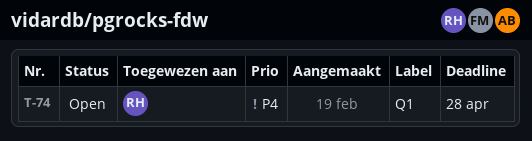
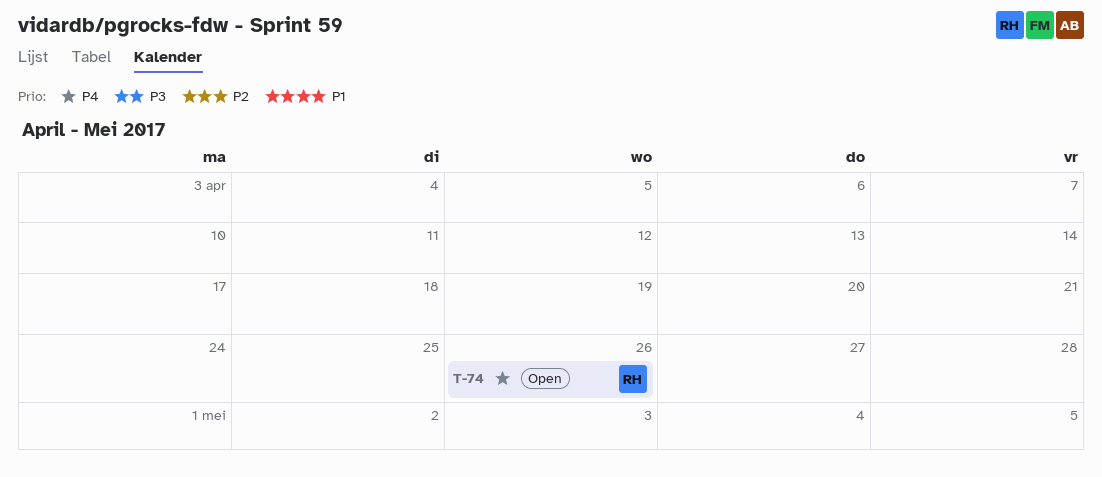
T-74, due: Apr 28 -> Apr 26

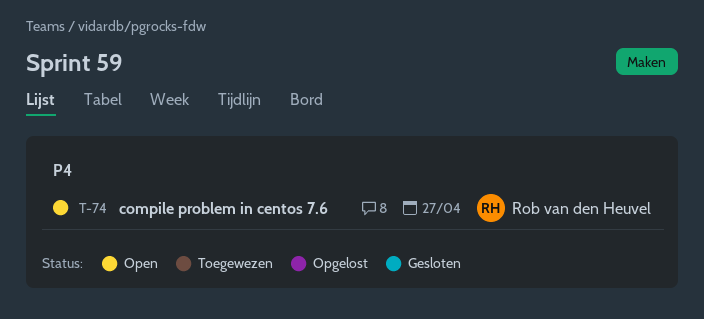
T-74, due: Apr 26 -> Apr 27

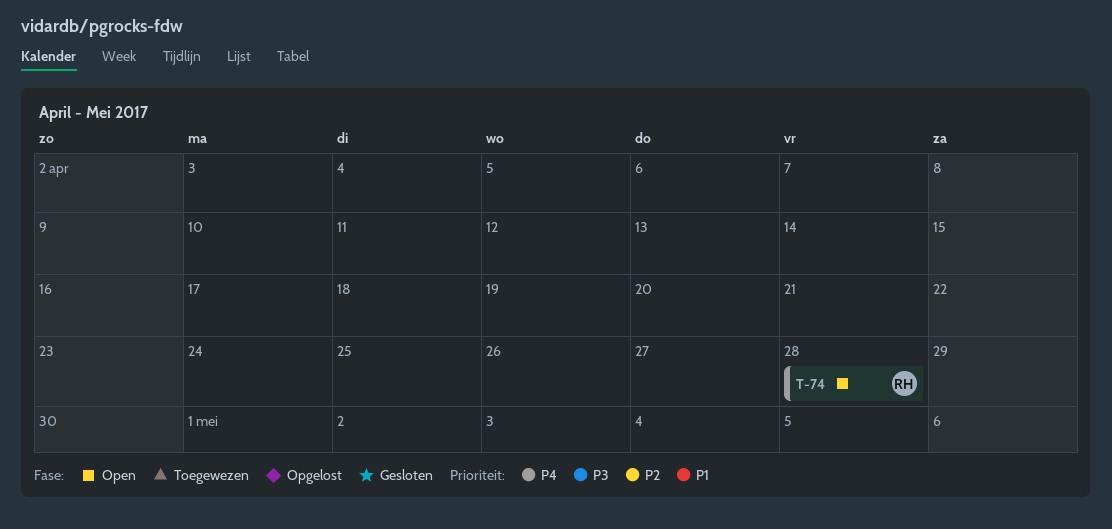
T-74, due: Apr 27 -> Apr 28

